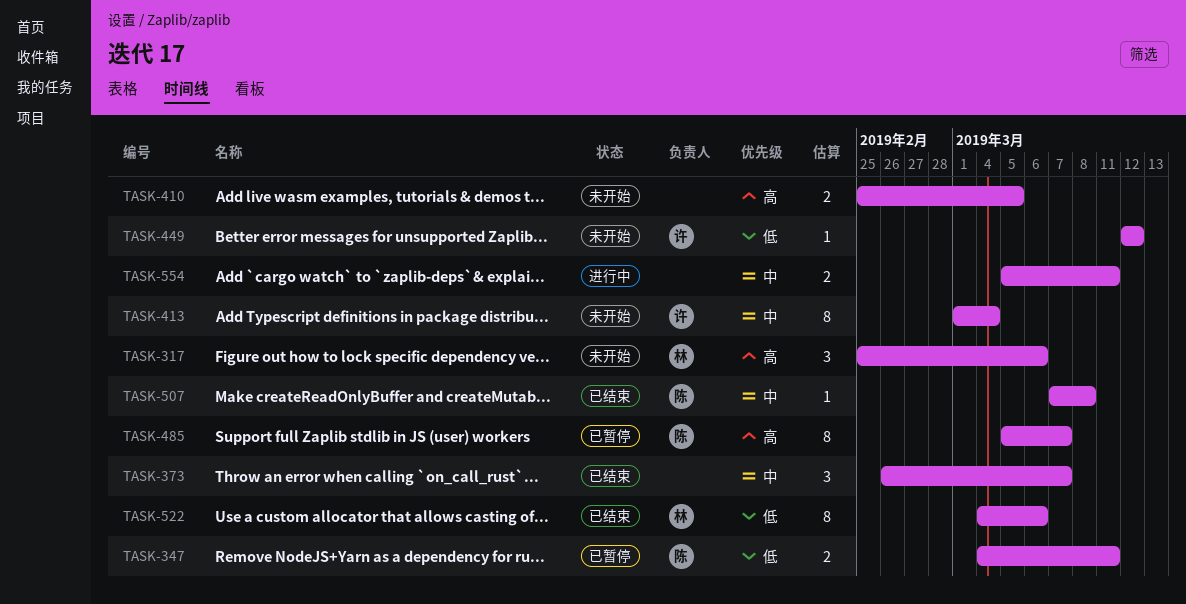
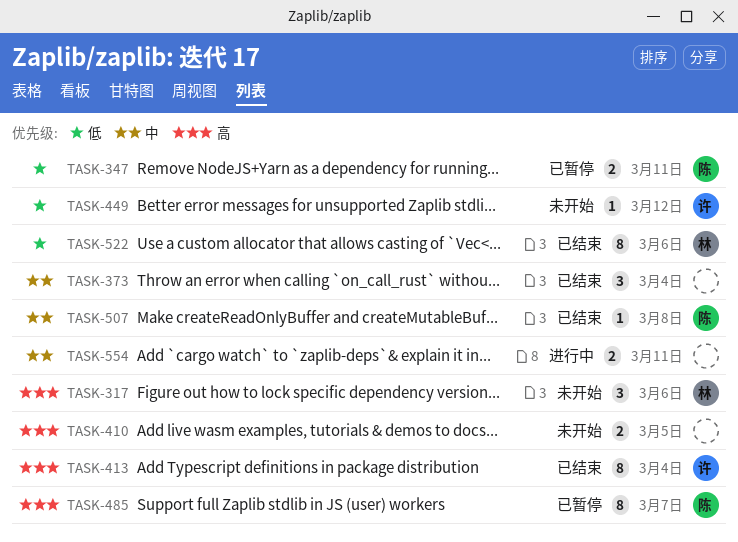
TASK-373, due: Mar 7 -> Mar 4
TASK-413, status: 未开始 -> 已结束
TASK-413, priority: 中 -> 高

